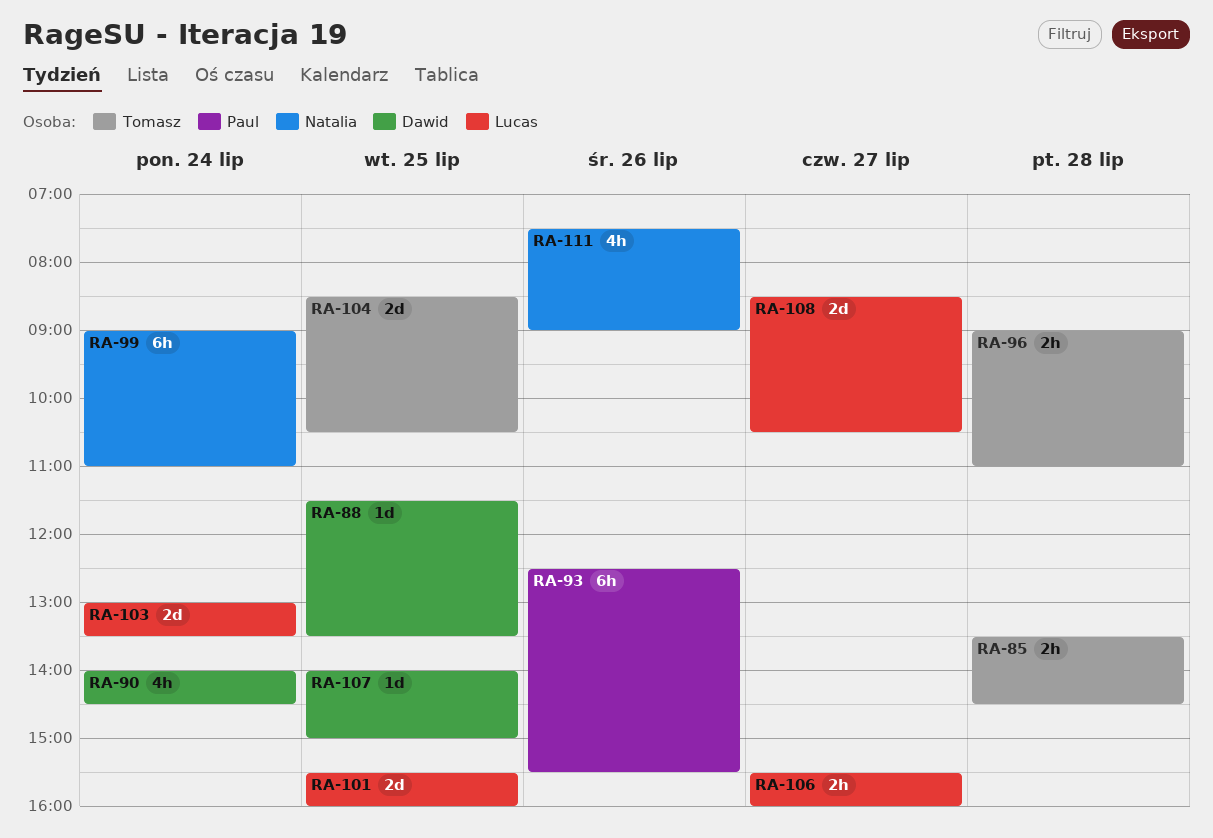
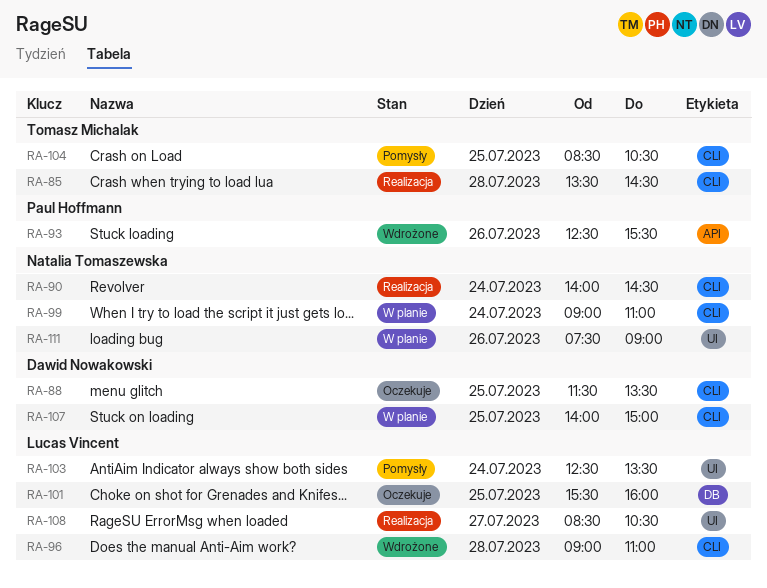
RA-90, owner: Dawid Nowakowski -> Natalia Tomaszewska
RA-96, owner: Tomasz Michalak -> Lucas Vincent
RA-103, begins: 13:00 -> 12:30
RA-106: present -> none

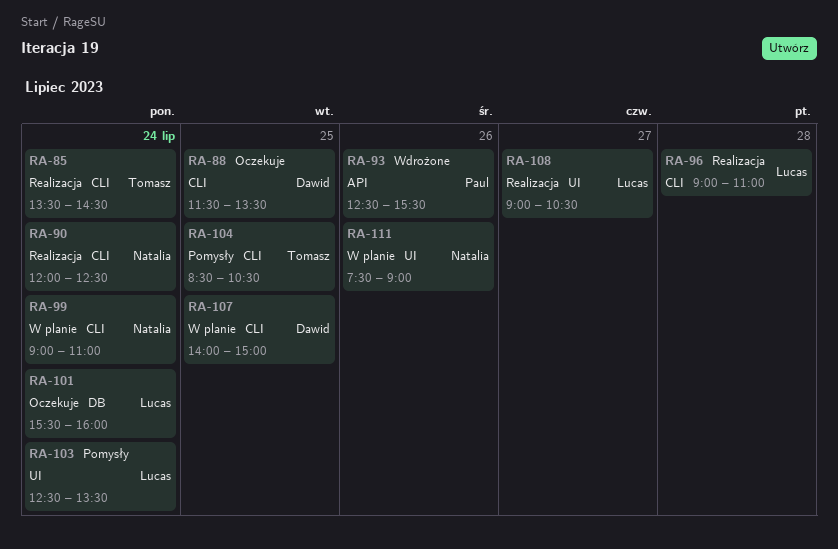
RA-85, day: Jul 28 -> Jul 24
RA-90, begins: 14:00 -> 12:00
RA-90, ends: 14:30 -> 12:30
RA-96, status: Wdrożone -> Realizacja
RA-101, day: Jul 25 -> Jul 24
RA-108, begins: 08:30 -> 09:00

